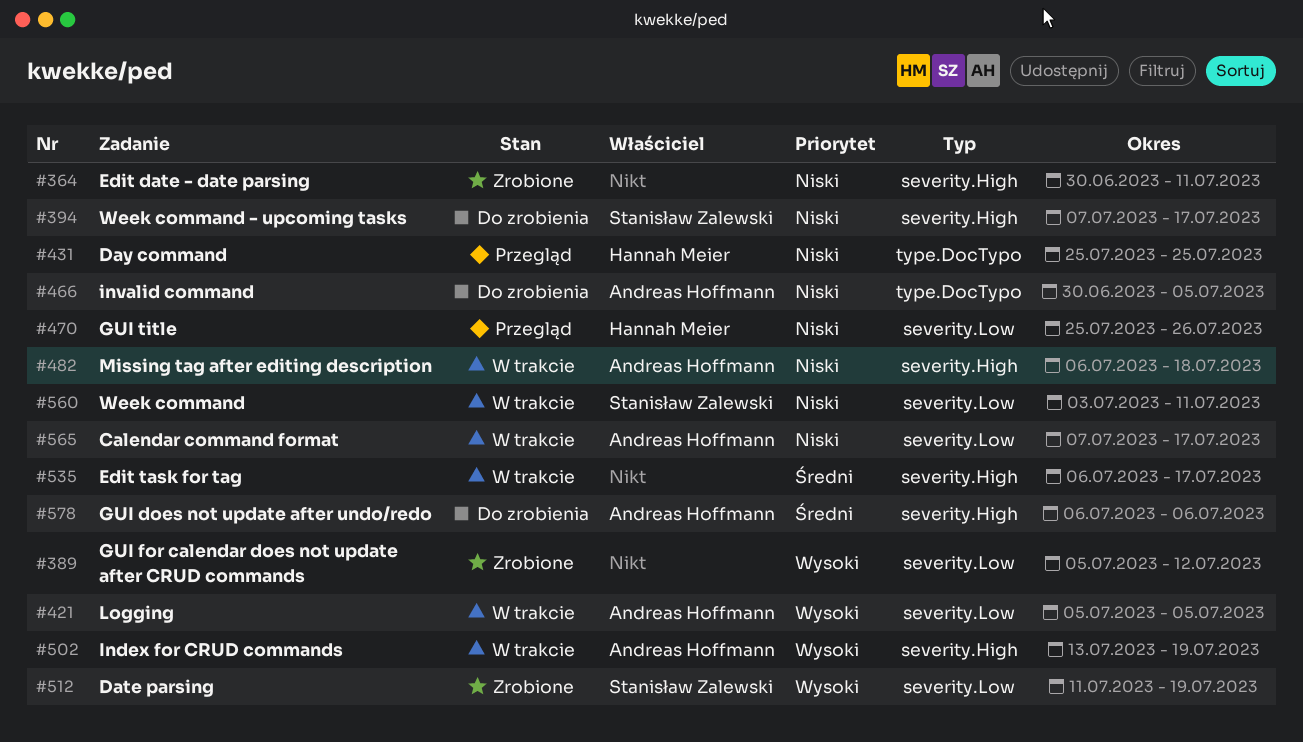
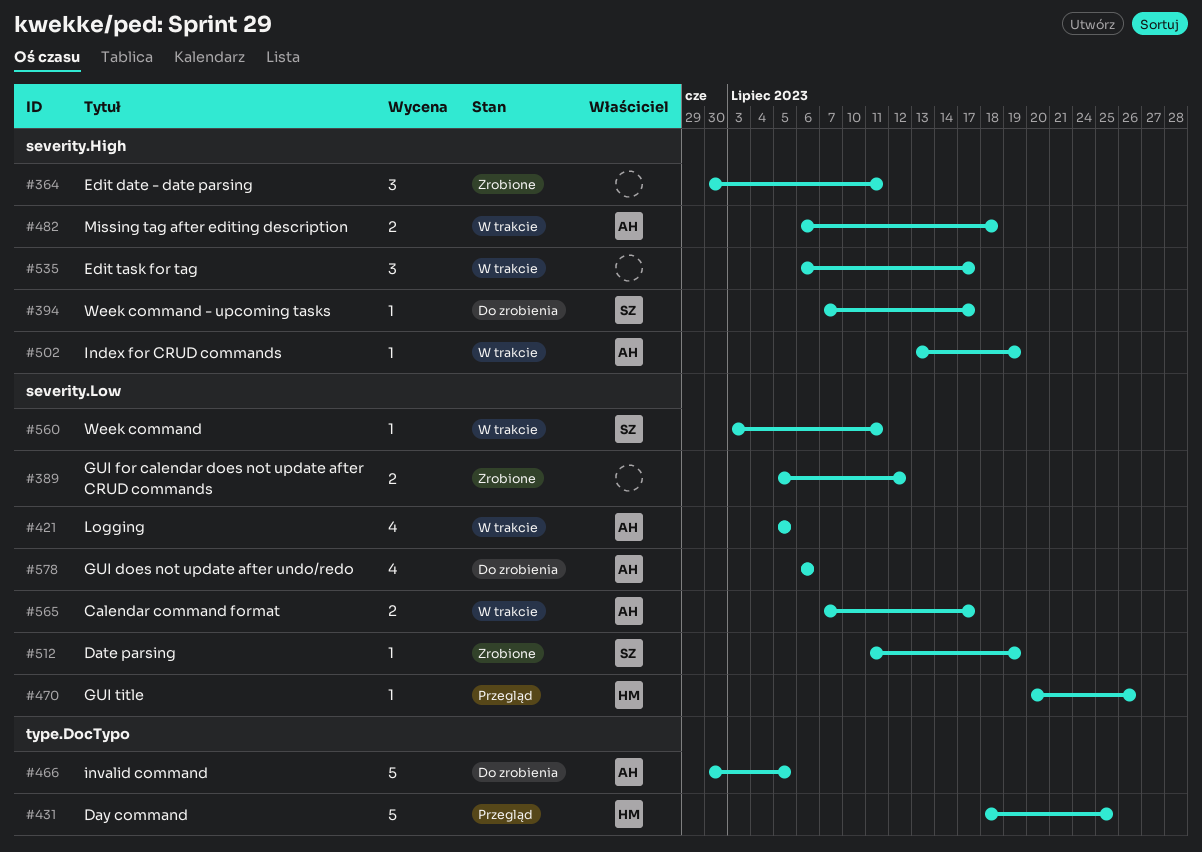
#431, start: Jul 25 -> Jul 18
#470, start: Jul 25 -> Jul 20
#578, label: severity.High -> severity.Low

